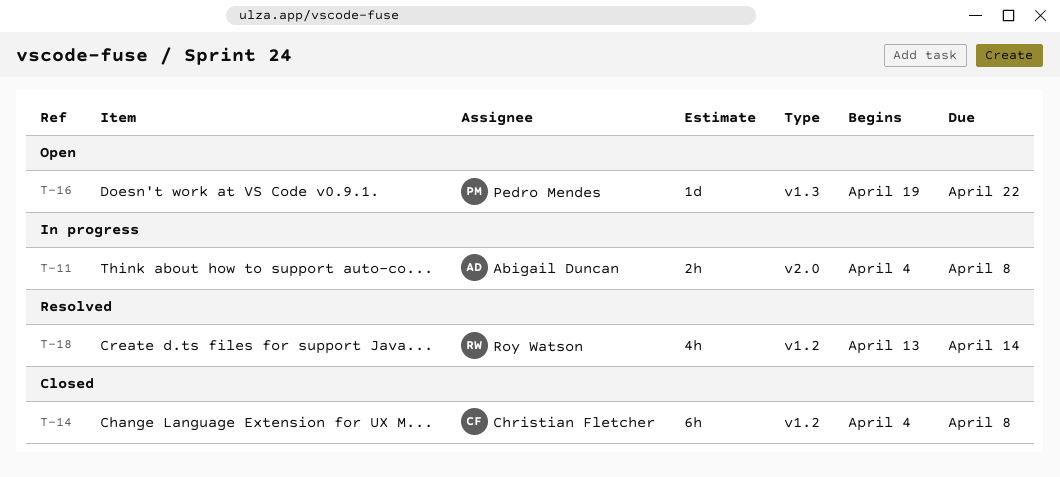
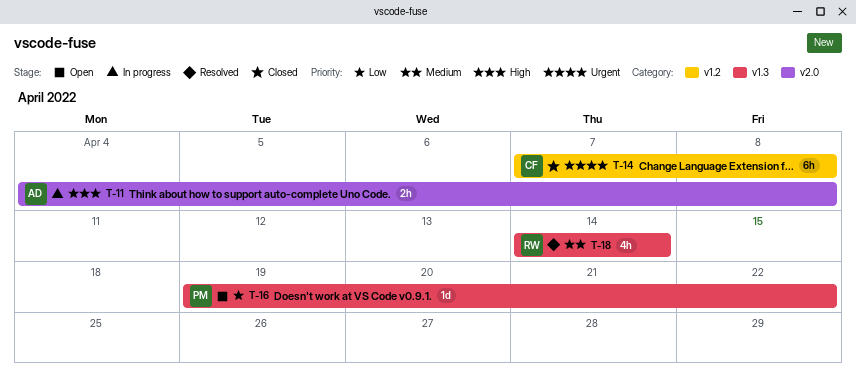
T-14, start: Apr 4 -> Apr 7
T-18, label: v1.2 -> v1.3
T-18, start: Apr 13 -> Apr 14

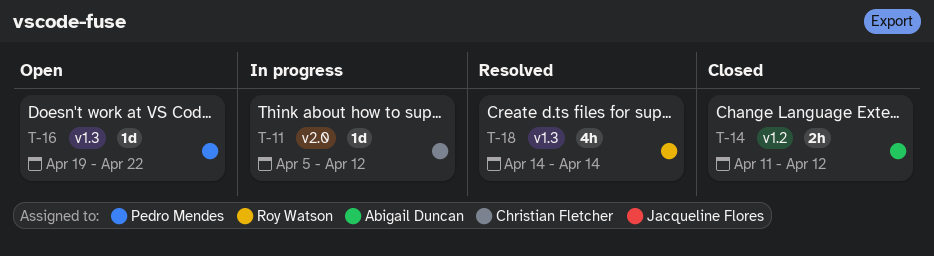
T-11, owner: Abigail Duncan -> Christian Fletcher
T-11, estimate: 2h -> 1d
T-11, start: Apr 4 -> Apr 5
T-11, due: Apr 8 -> Apr 12
T-14, owner: Christian Fletcher -> Abigail Duncan
T-14, estimate: 6h -> 2h
T-14, start: Apr 7 -> Apr 11
T-14, due: Apr 8 -> Apr 12

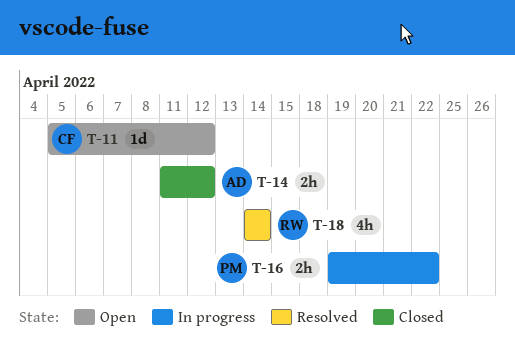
T-11, status: In progress -> Open
T-16, status: Open -> In progress
T-16, estimate: 1d -> 2h

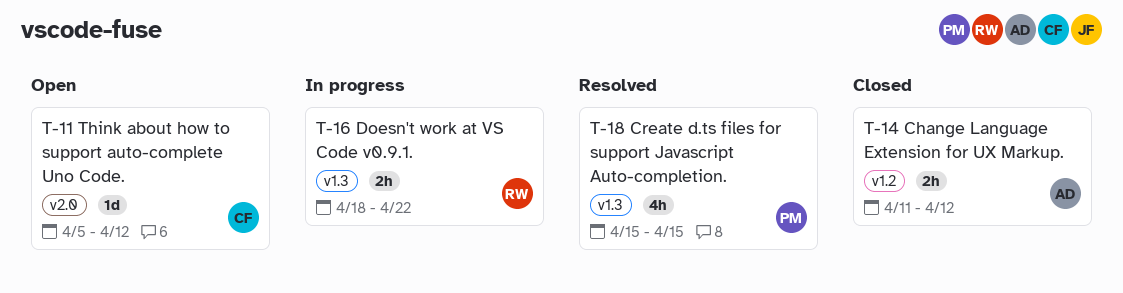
T-16, owner: PM -> RW
T-16, start: Apr 19 -> Apr 18
T-18, owner: RW -> PM
T-18, start: Apr 14 -> Apr 15
T-18, due: Apr 14 -> Apr 15

